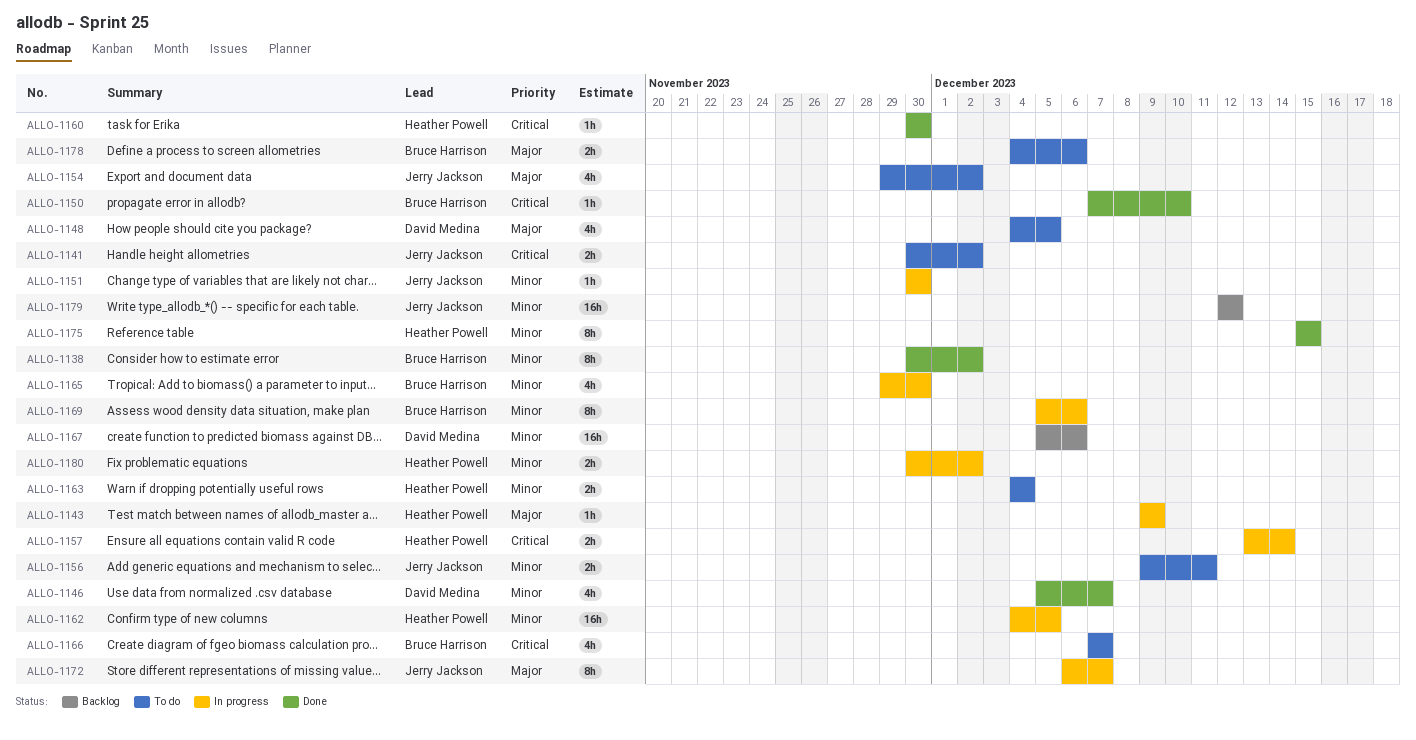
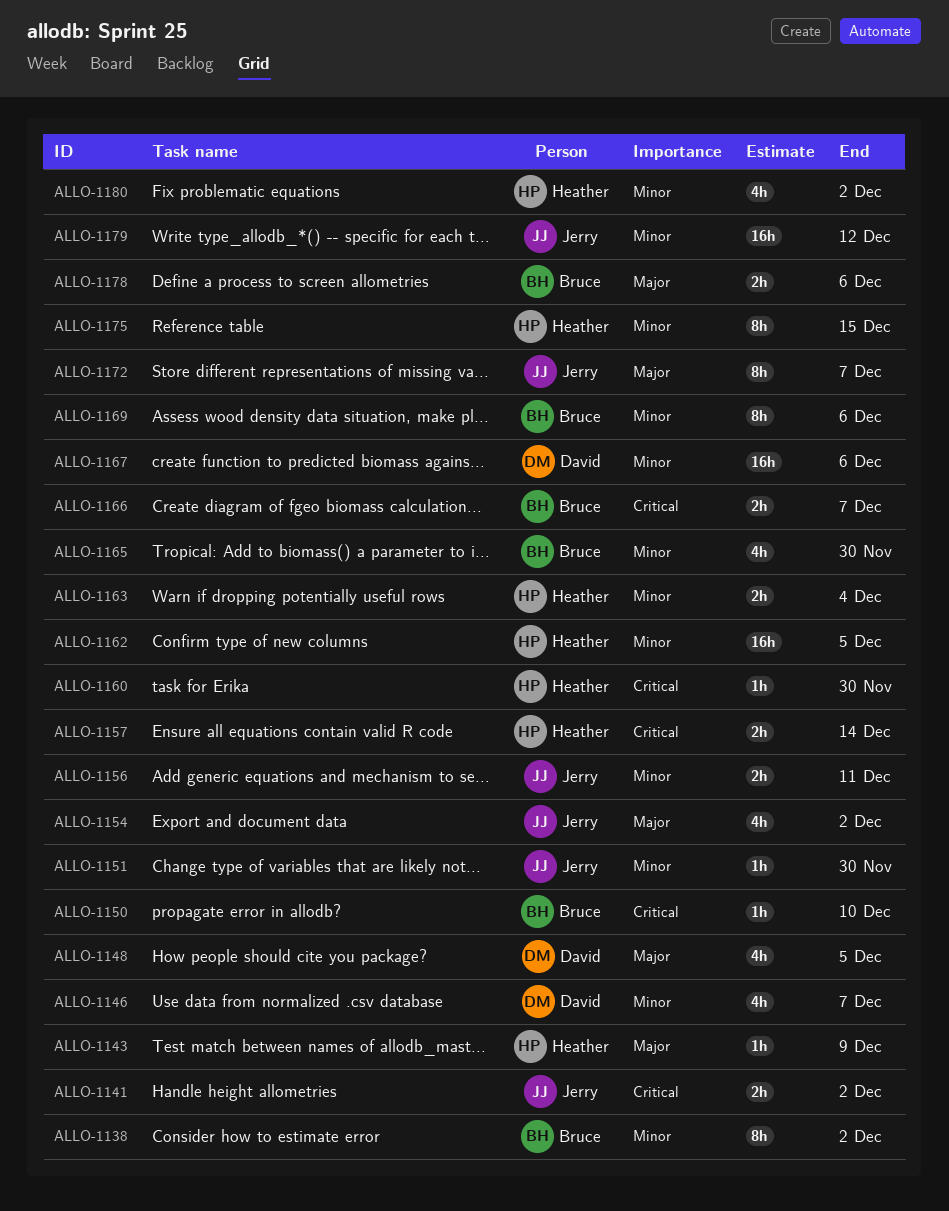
ALLO-1166, estimate: 4h -> 2h
ALLO-1180, estimate: 2h -> 4h

